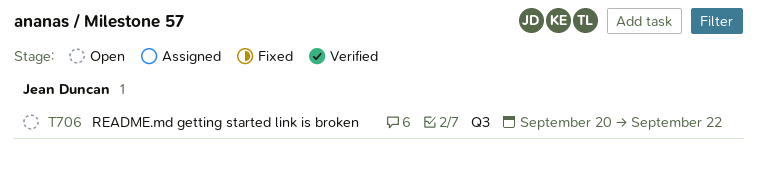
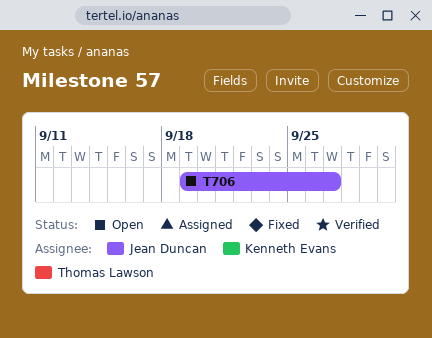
T706, start: Sep 20 -> Sep 19
T706, due: Sep 22 -> Sep 27

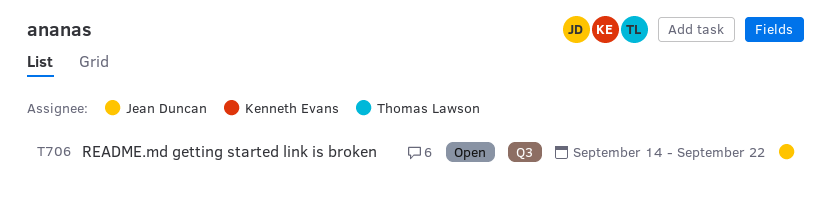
T706, start: Sep 19 -> Sep 14
T706, due: Sep 27 -> Sep 22

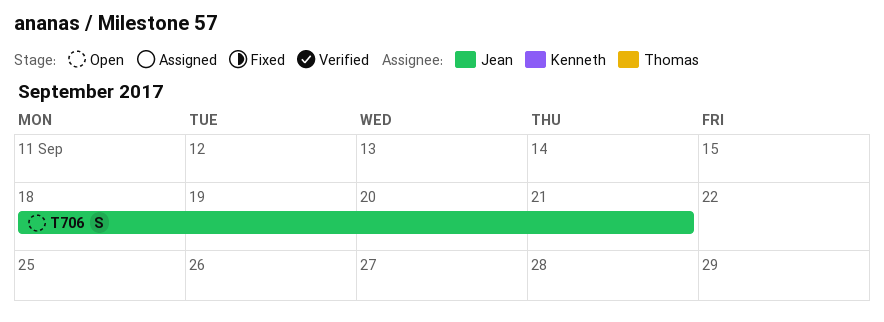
T706, start: Sep 14 -> Sep 18
T706, due: Sep 22 -> Sep 21

